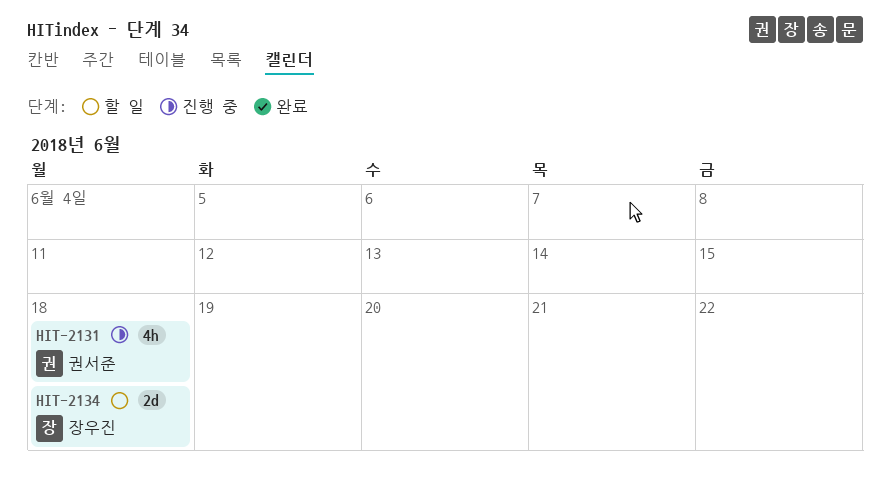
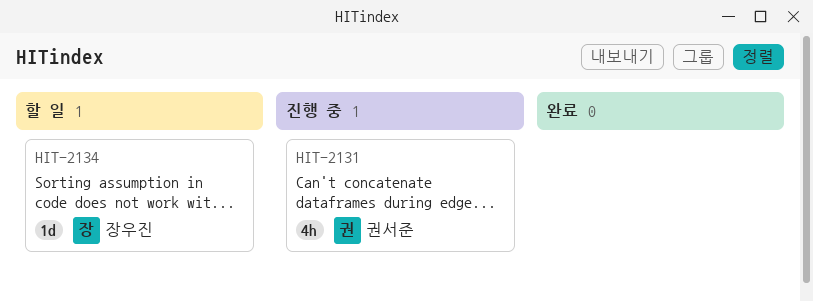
HIT-2134, estimate: 2d -> 1d

